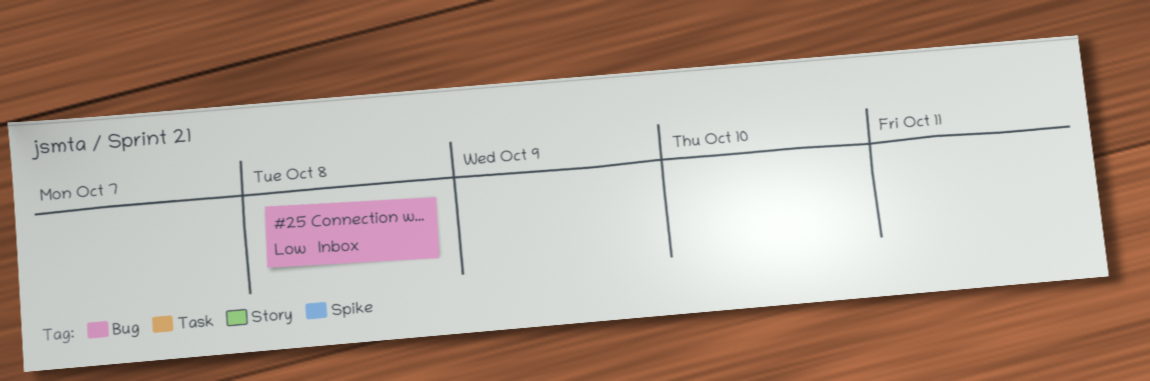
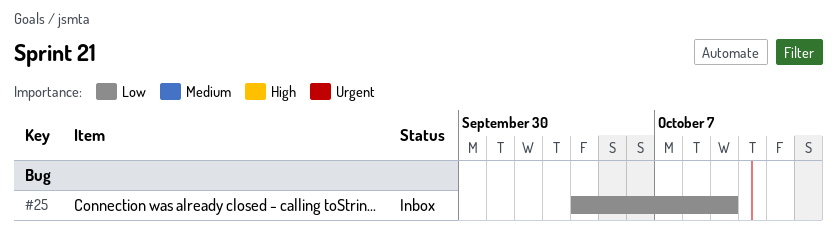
#25, due: Oct 8 -> Oct 9

